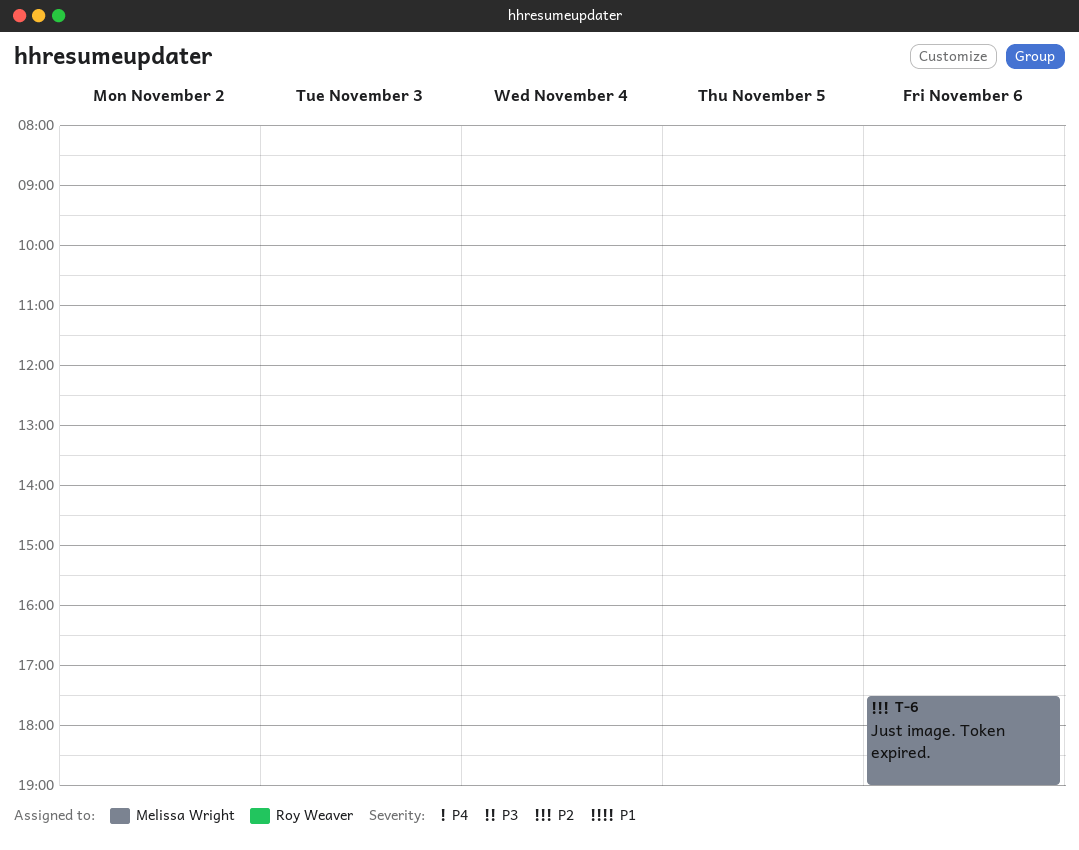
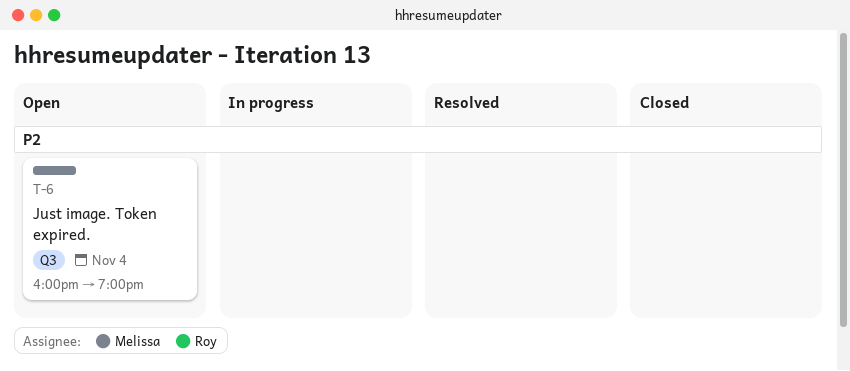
T-6, day: Nov 6 -> Nov 4
T-6, begins: 17:30 -> 16:00

